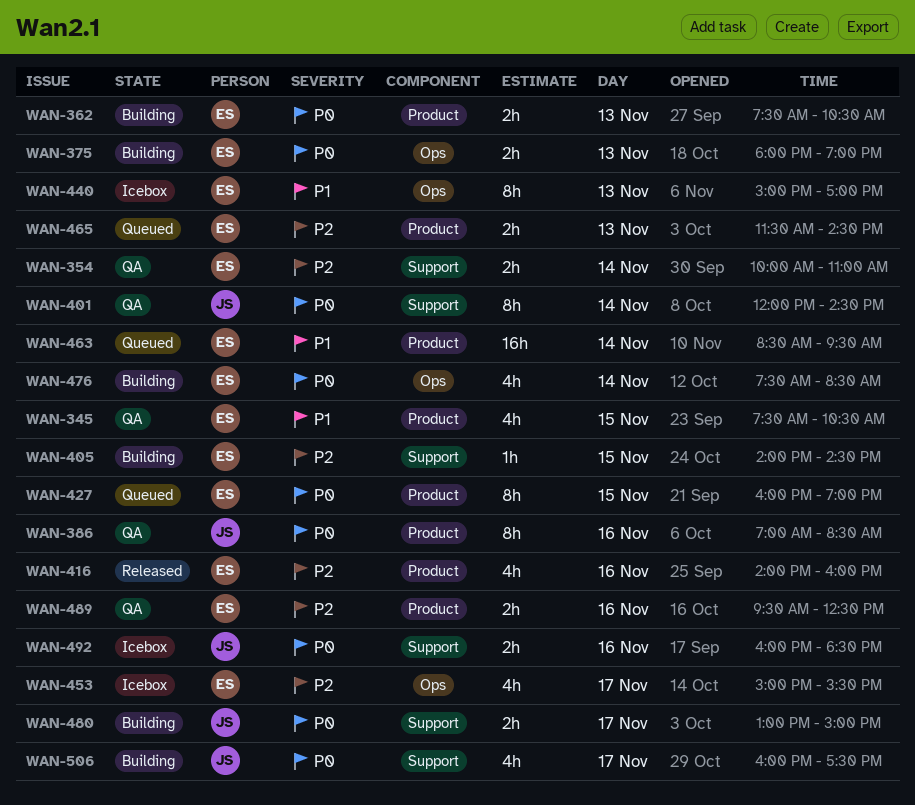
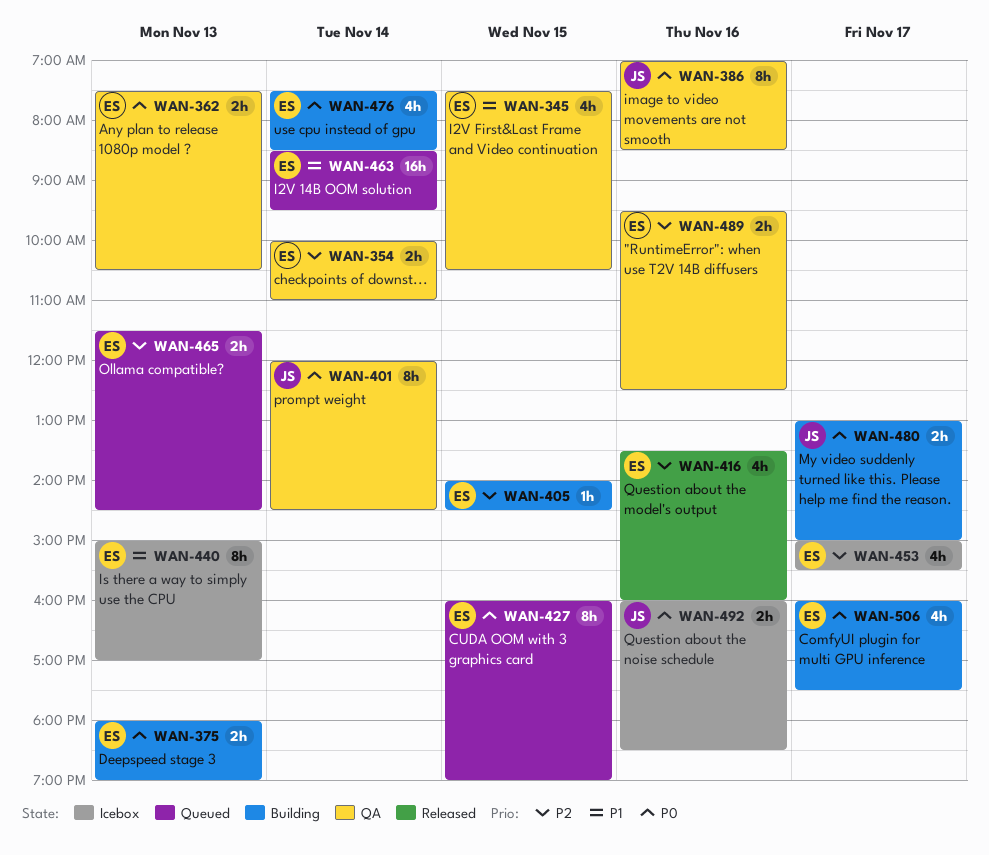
WAN-362, status: Building -> QA
WAN-416, begins: 14:00 -> 13:30
WAN-506, owner: JS -> ES

